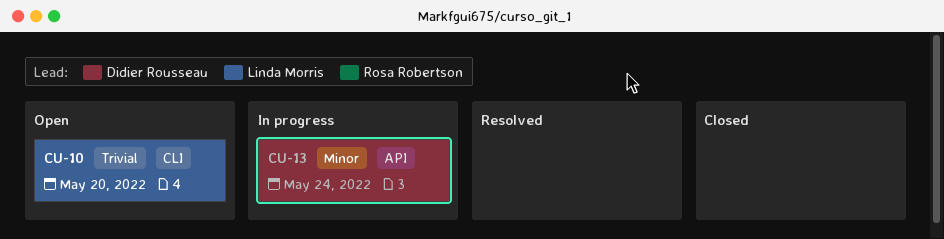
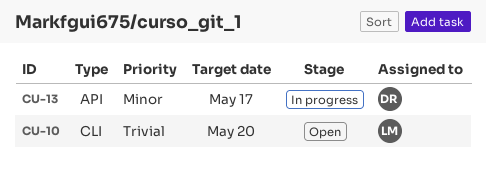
CU-13, due: May 24 -> May 17

